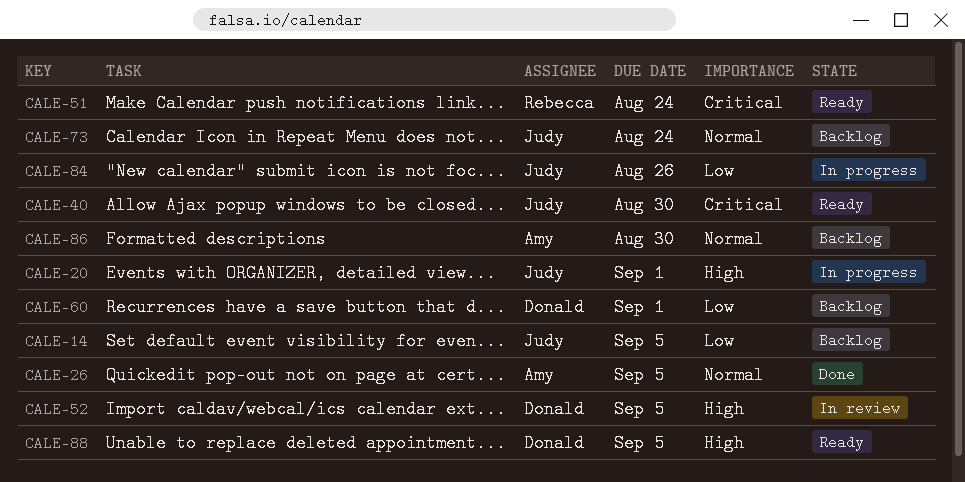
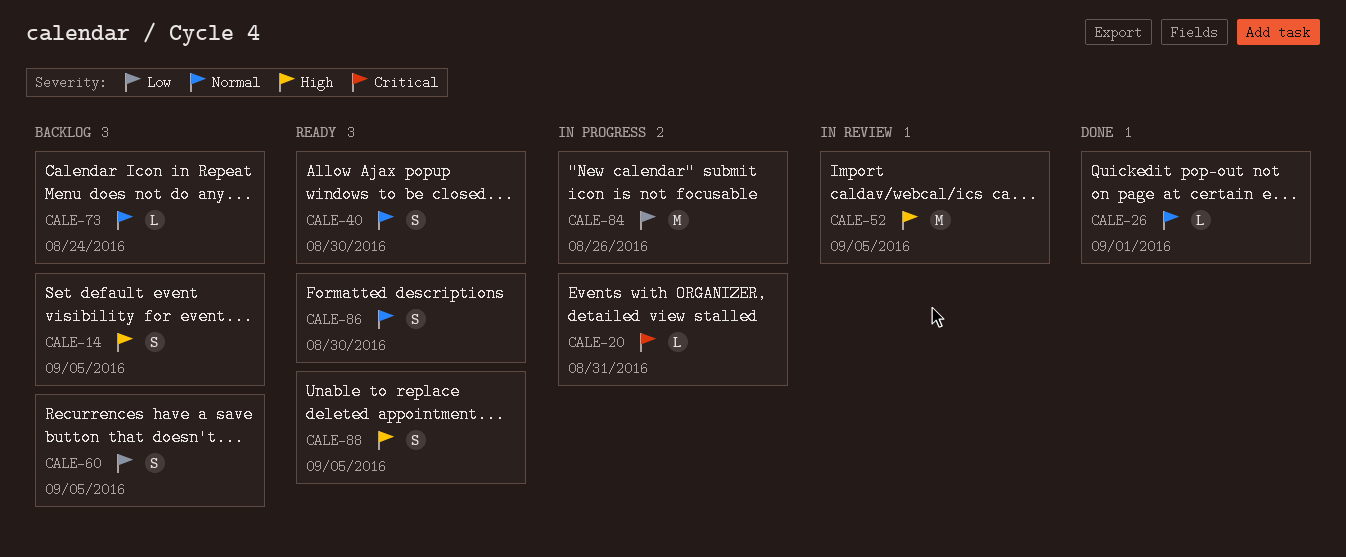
CALE-14, priority: Low -> High
CALE-20, priority: High -> Critical
CALE-20, due: Sep 1 -> Aug 31
CALE-26, due: Sep 5 -> Sep 1
CALE-40, priority: Critical -> Normal
CALE-51: present -> none
CALE-60, due: Sep 1 -> Sep 5
CALE-86, status: Backlog -> Ready

